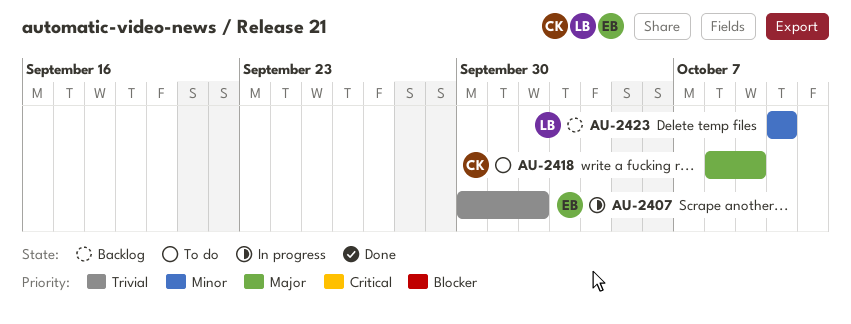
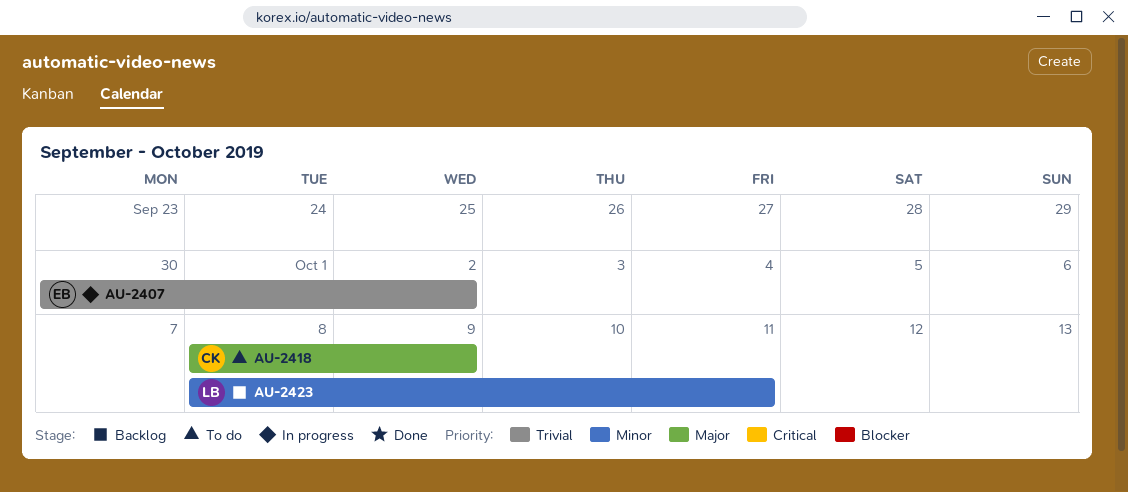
AU-2423, start: Oct 10 -> Oct 8
AU-2423, due: Oct 10 -> Oct 11

